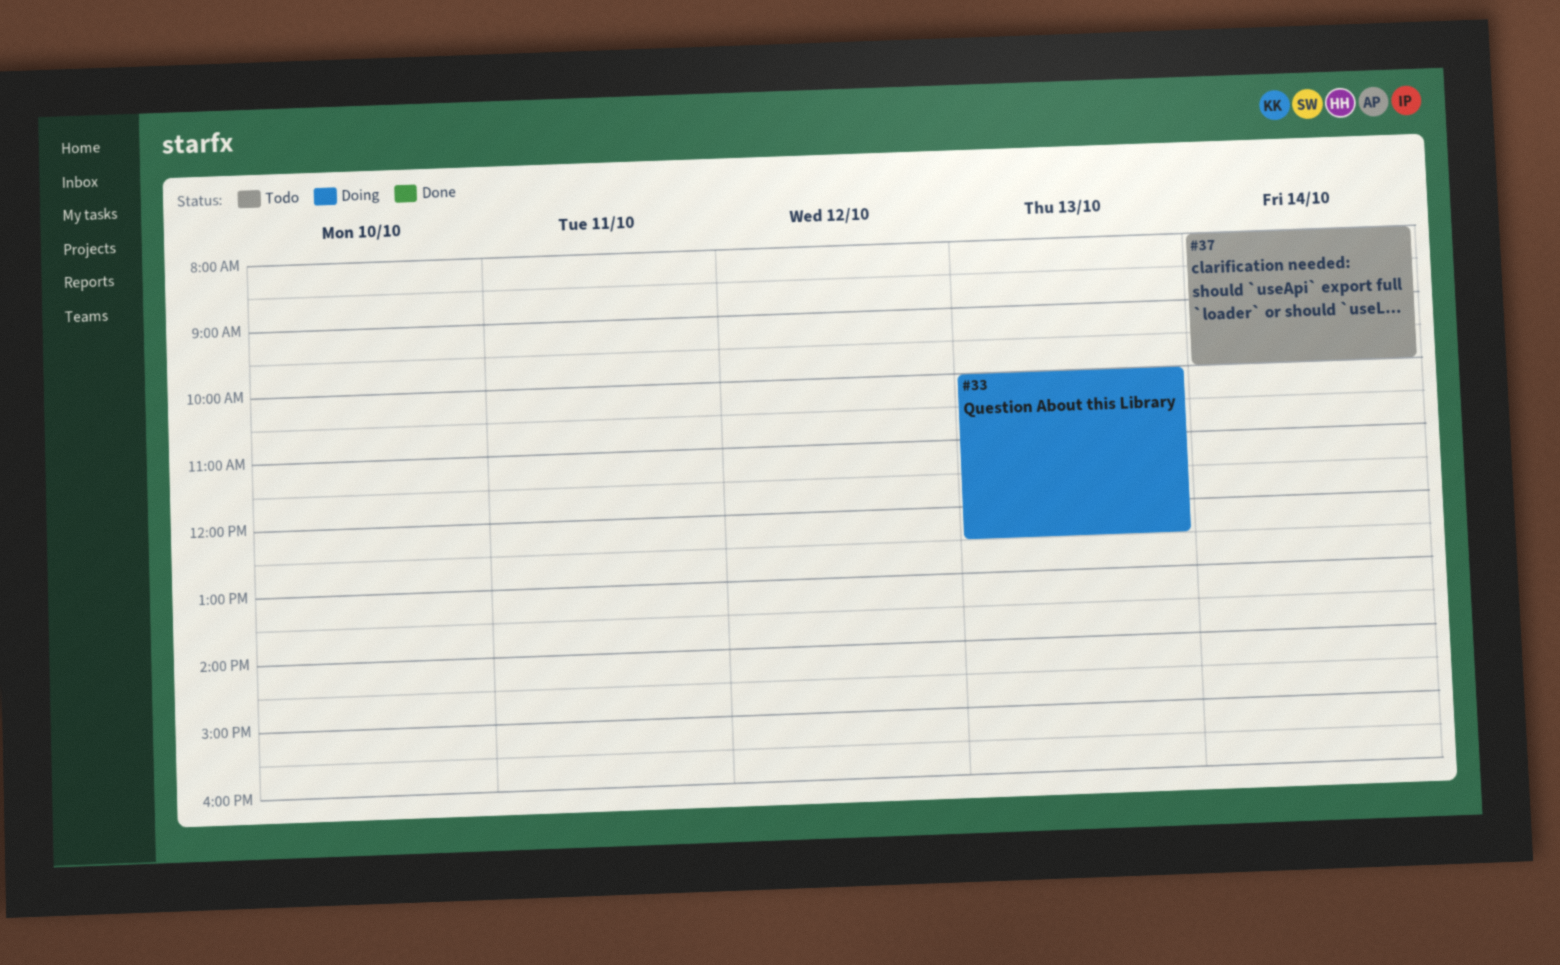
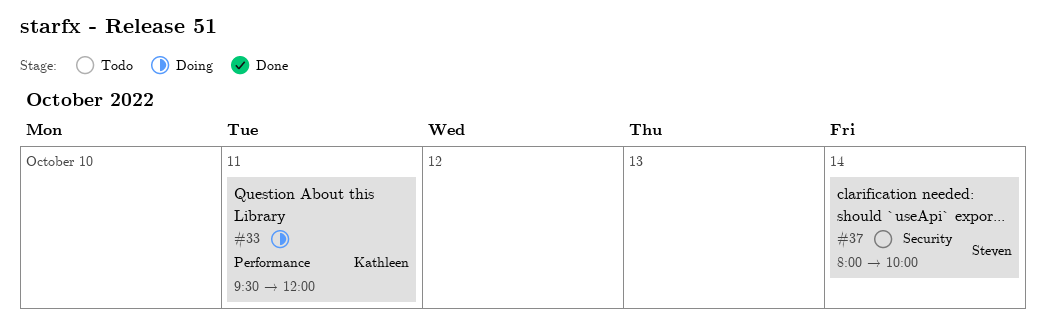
#33, day: Oct 13 -> Oct 11
#33, begins: 10:00 -> 09:30
#33, ends: 12:30 -> 12:00

